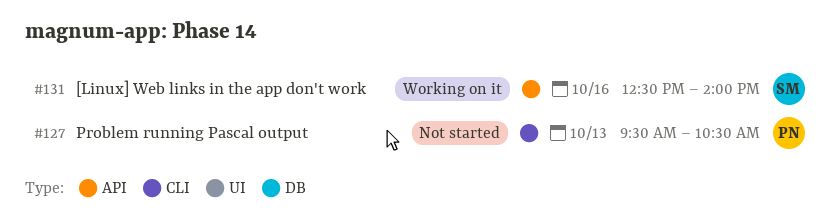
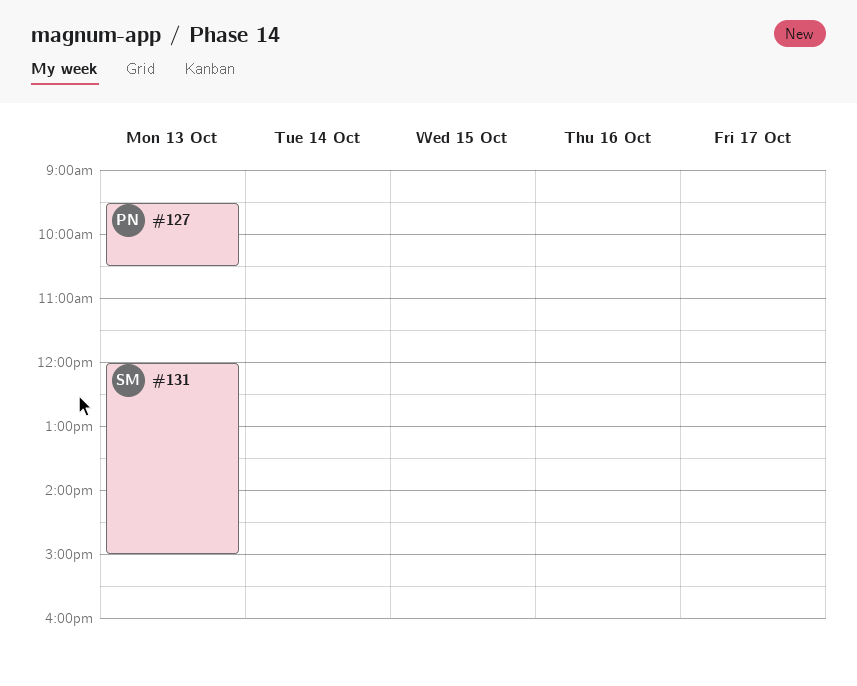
#131, day: Oct 16 -> Oct 13
#131, begins: 12:30 -> 12:00
#131, ends: 14:00 -> 15:00

